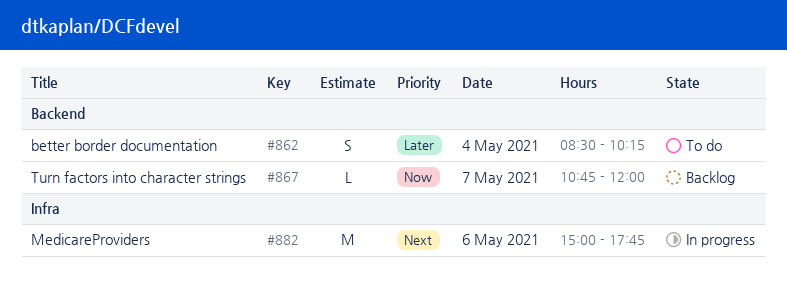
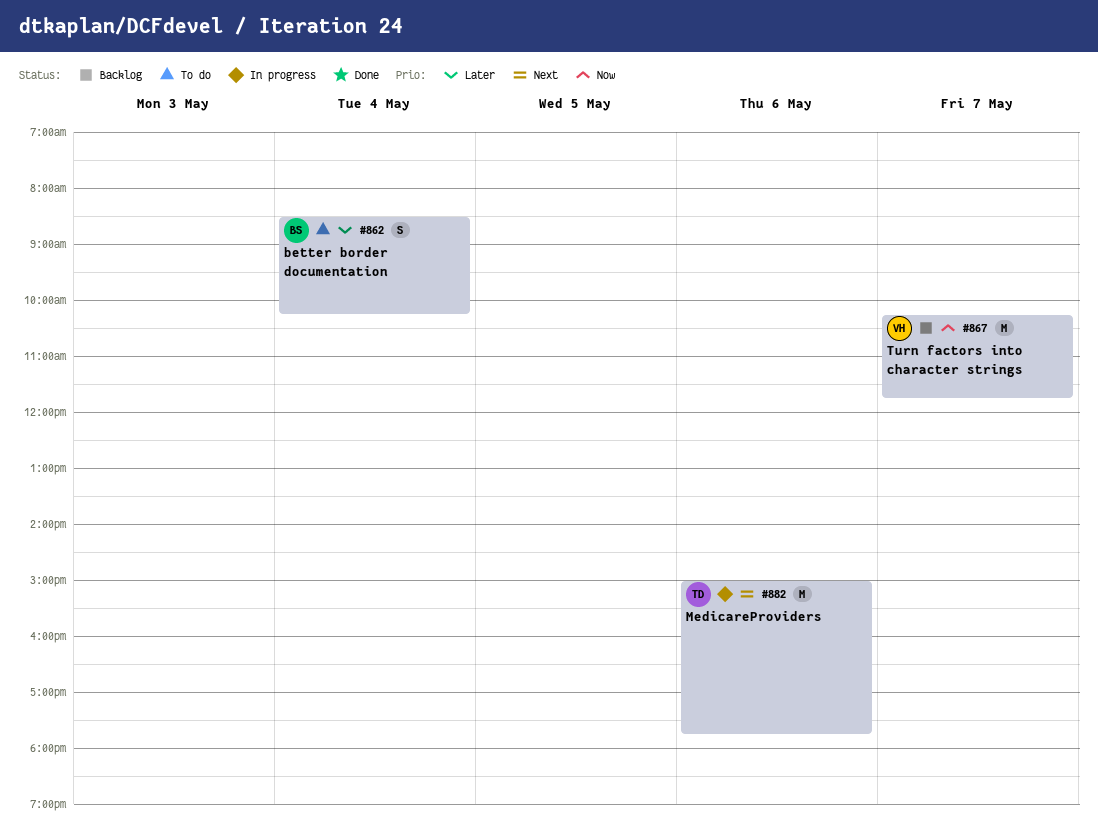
#867, estimate: L -> M
#867, begins: 10:45 -> 10:15
#867, ends: 12:00 -> 11:45

